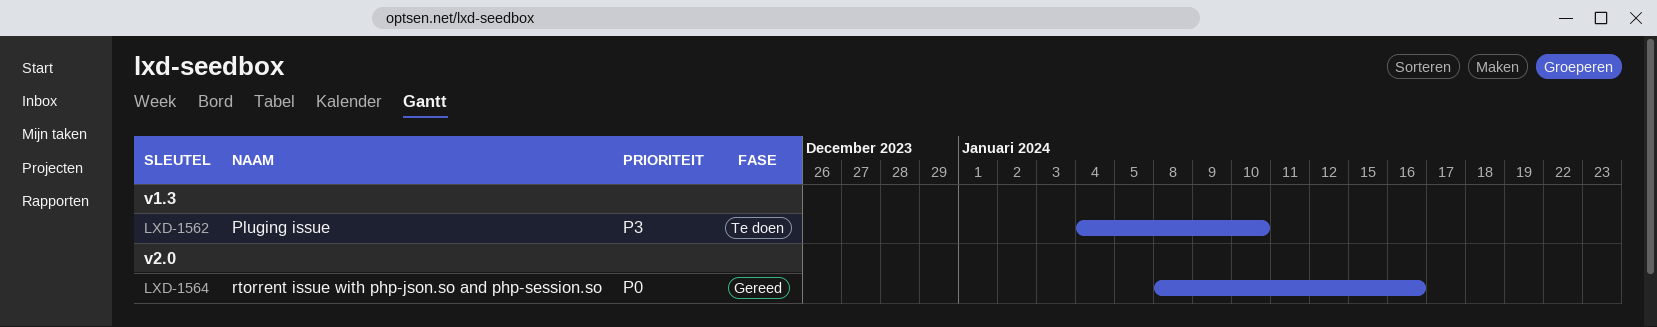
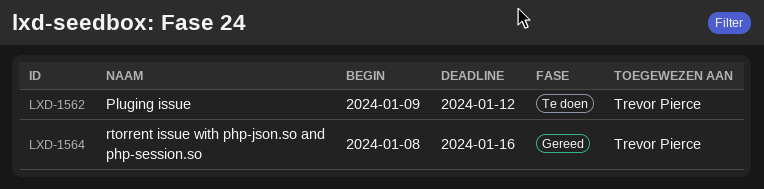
LXD-1562, start: Jan 4 -> Jan 9
LXD-1562, due: Jan 10 -> Jan 12

